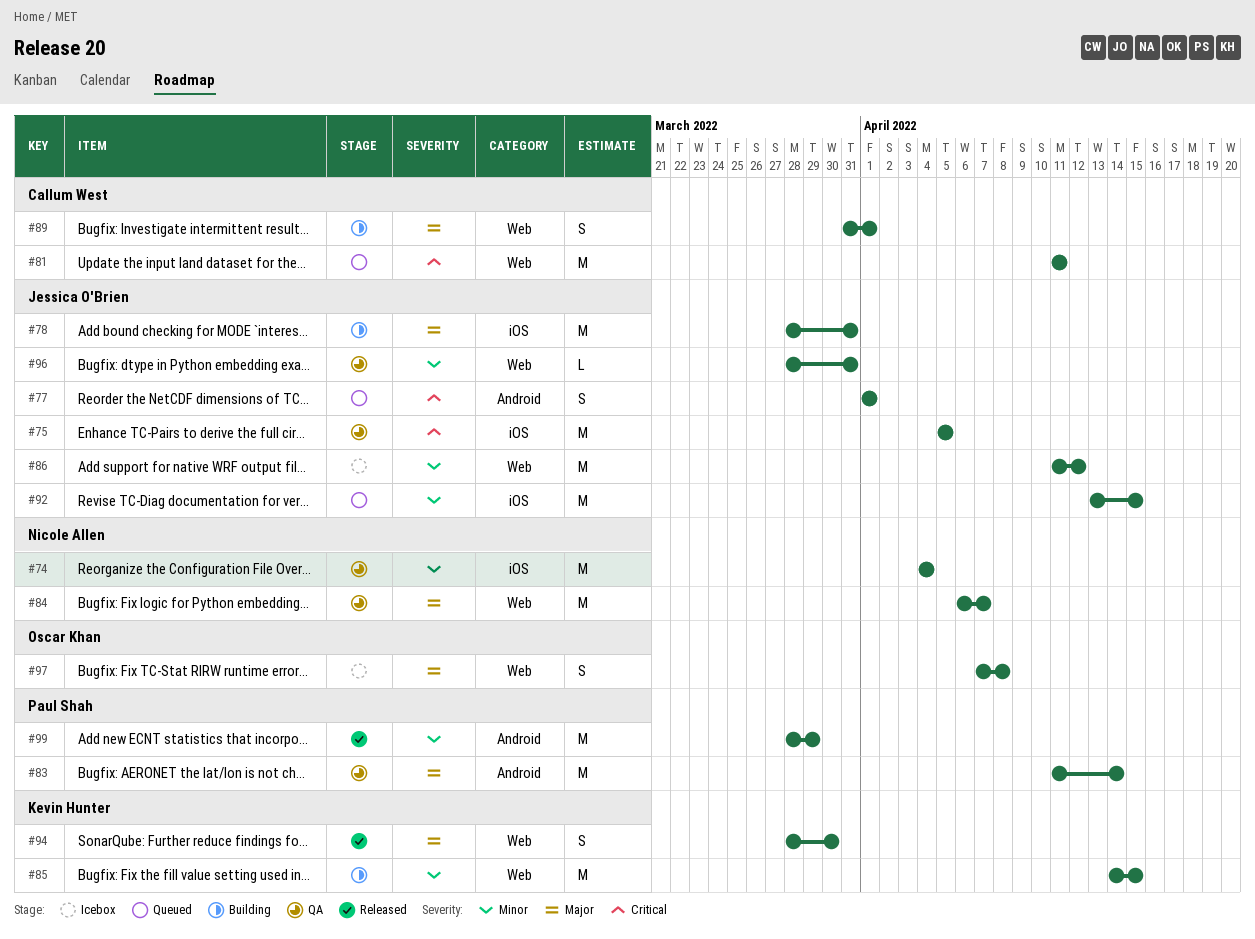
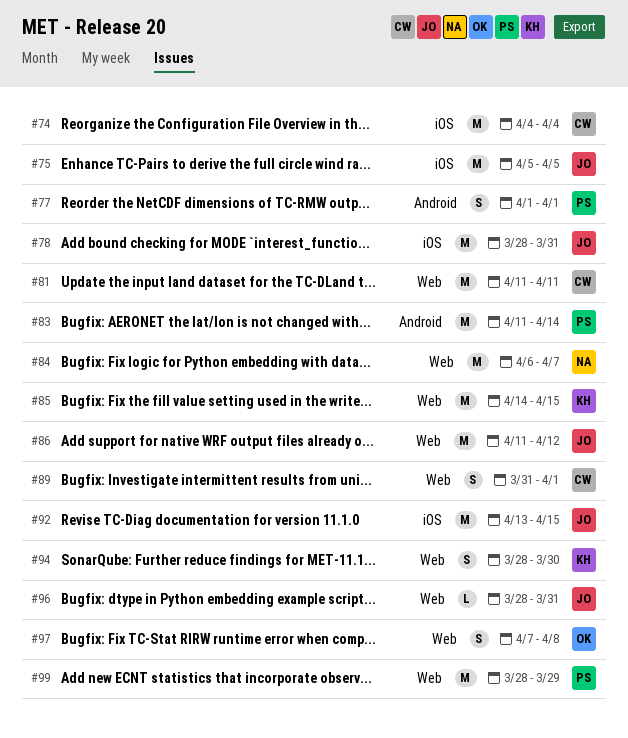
#74, owner: Nicole Allen -> Callum West
#77, owner: Jessica O'Brien -> Paul Shah
#99, label: Android -> Web

